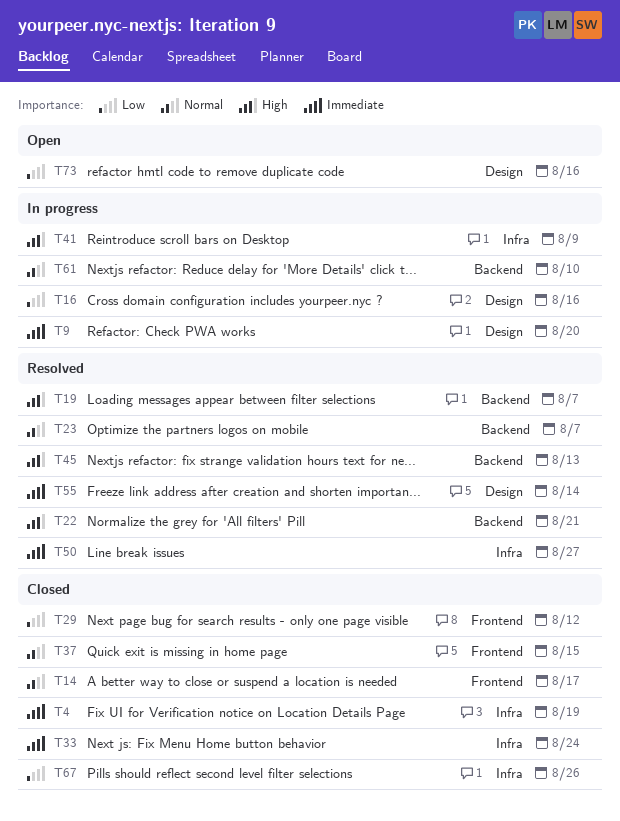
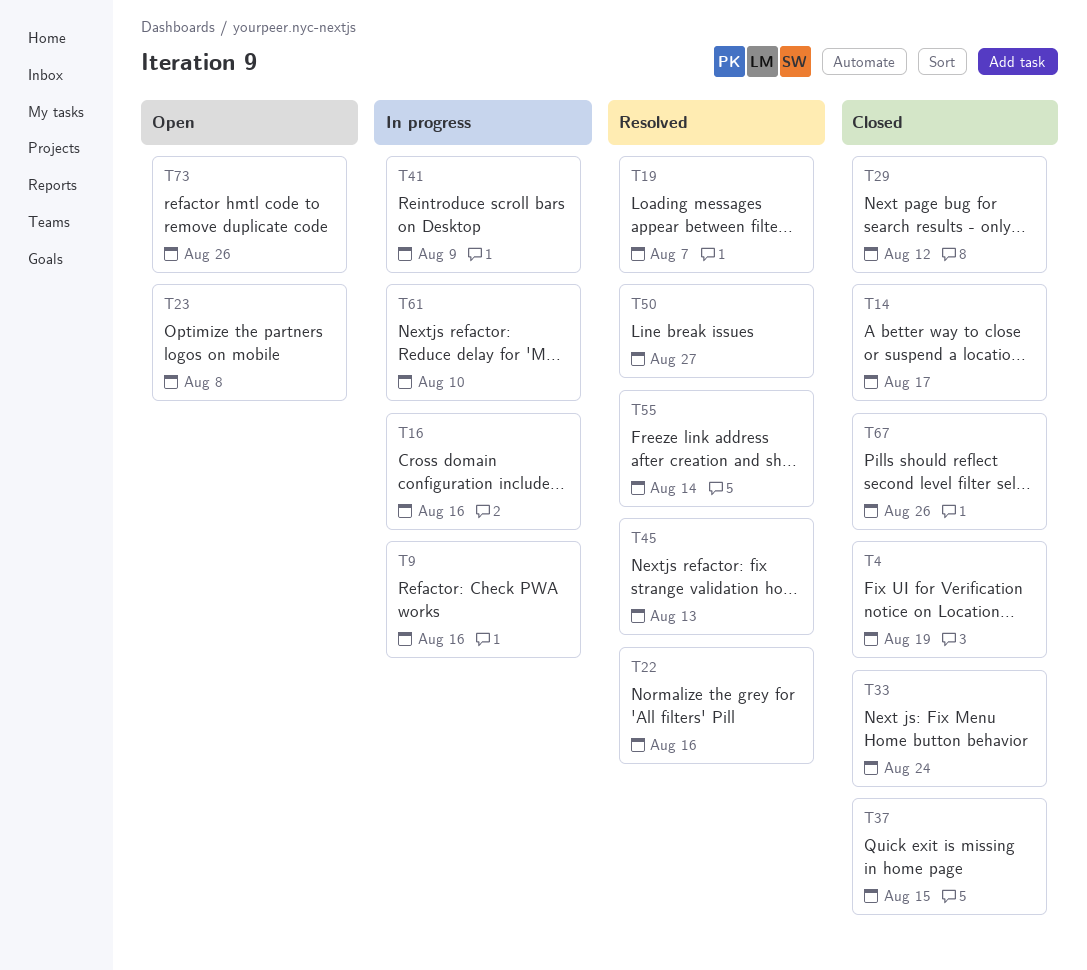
T9, due: Aug 20 -> Aug 16
T22, due: Aug 21 -> Aug 16
T23, status: Resolved -> Open
T23, due: Aug 7 -> Aug 8
T73, due: Aug 16 -> Aug 26

